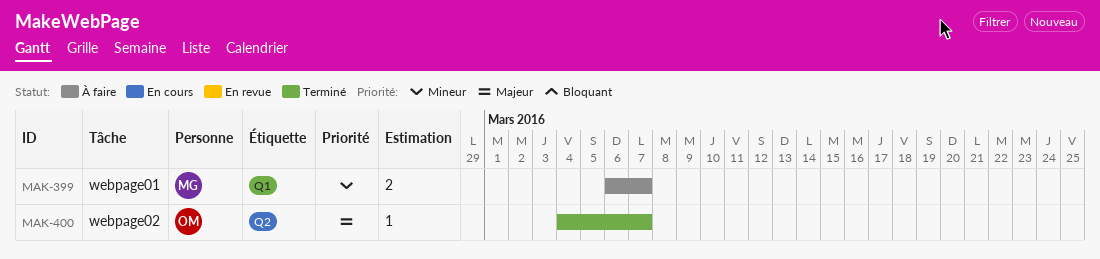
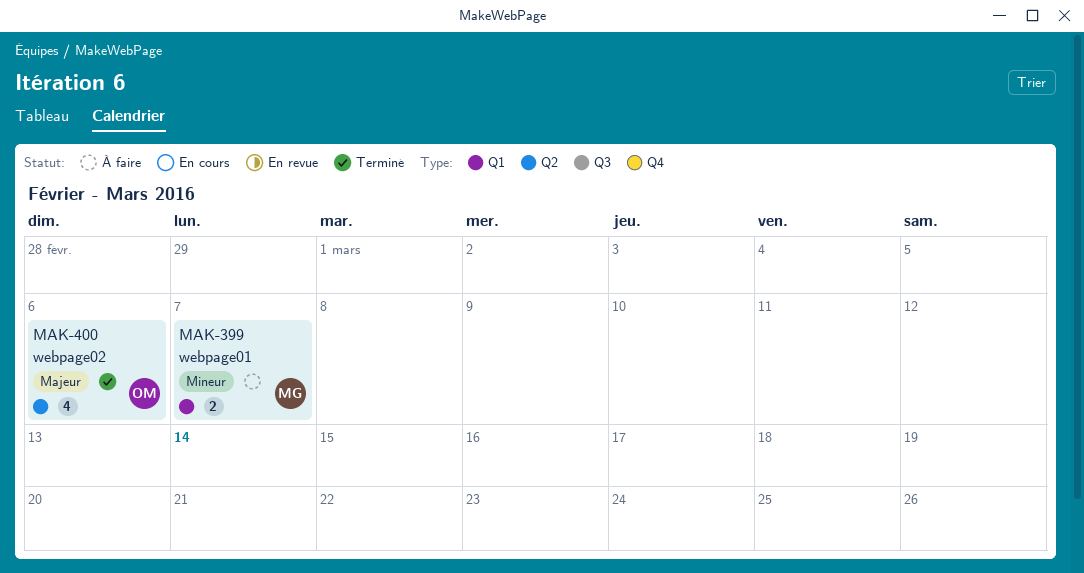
MAK-400, estimate: 1 -> 4
MAK-400, due: Mar 7 -> Mar 6

